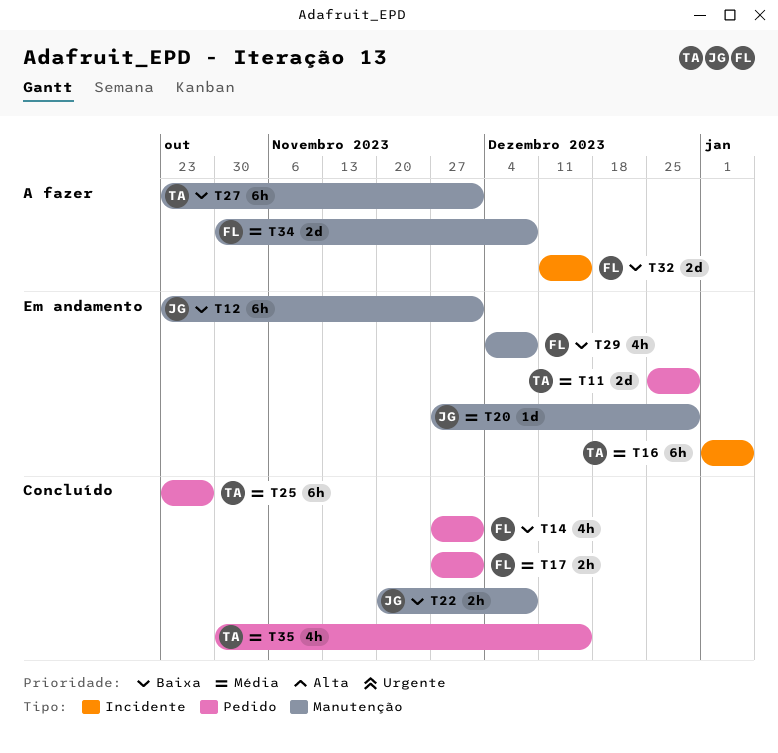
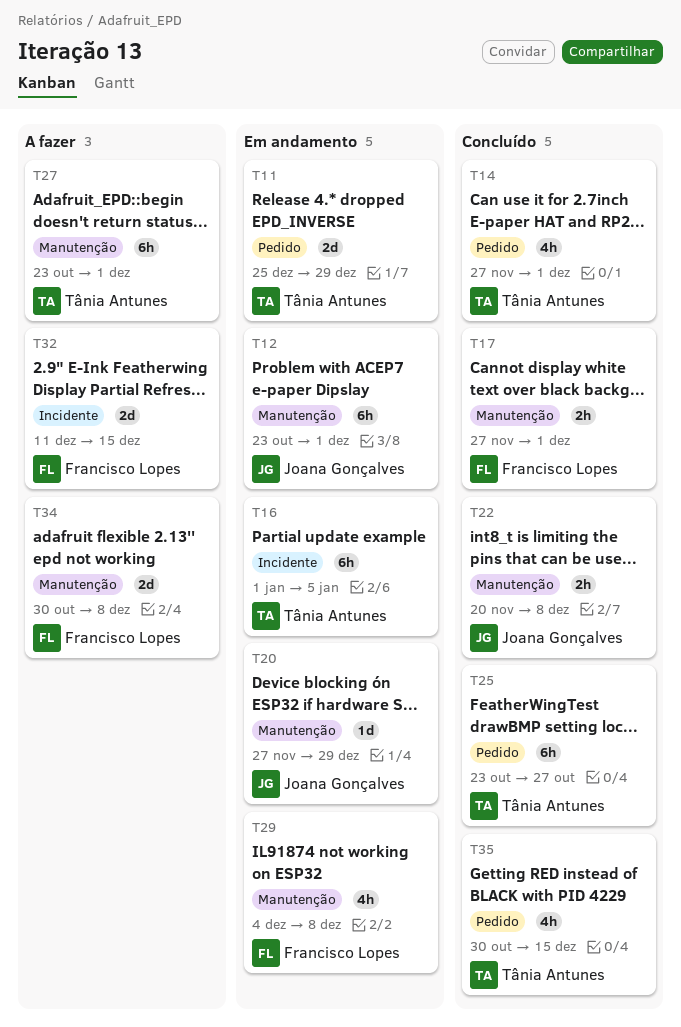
T14, owner: Francisco Lopes -> Tânia Antunes
T17, label: Pedido -> Manutenção

